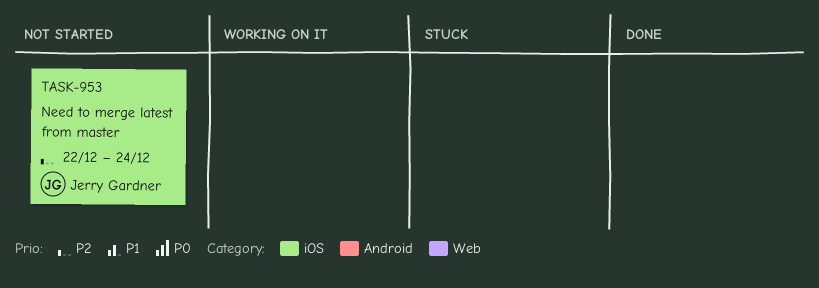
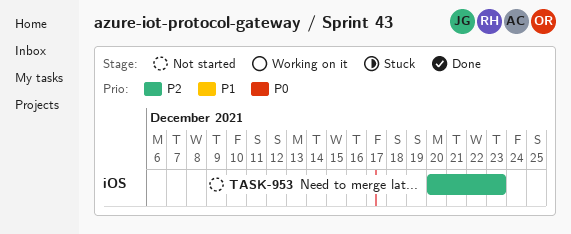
TASK-953, start: Dec 22 -> Dec 20
TASK-953, due: Dec 24 -> Dec 23

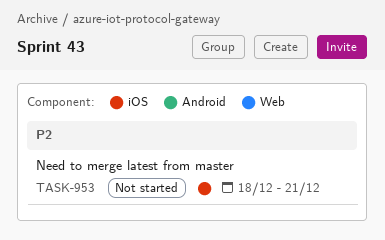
TASK-953, start: Dec 20 -> Dec 18
TASK-953, due: Dec 23 -> Dec 21

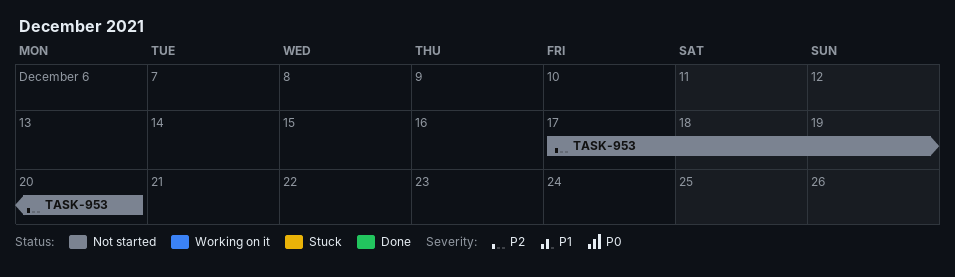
TASK-953, start: Dec 18 -> Dec 17
TASK-953, due: Dec 21 -> Dec 20

